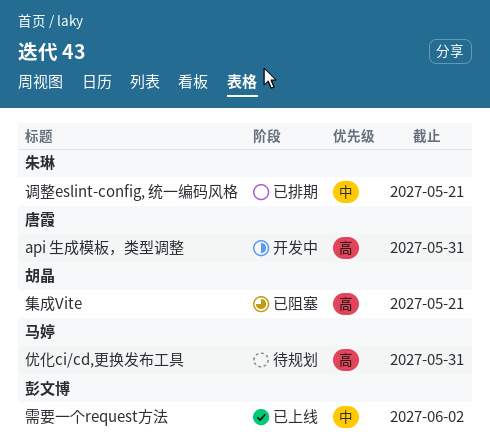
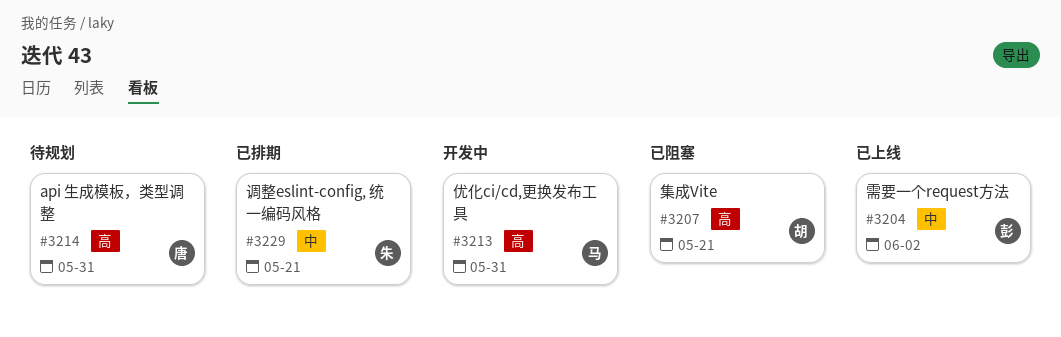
api 生成模板，类型调整, status: 开发中 -> 待规划
优化ci/cd,更换发布工具, status: 待规划 -> 开发中

